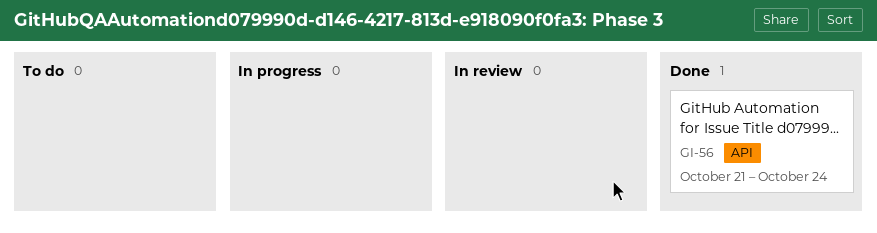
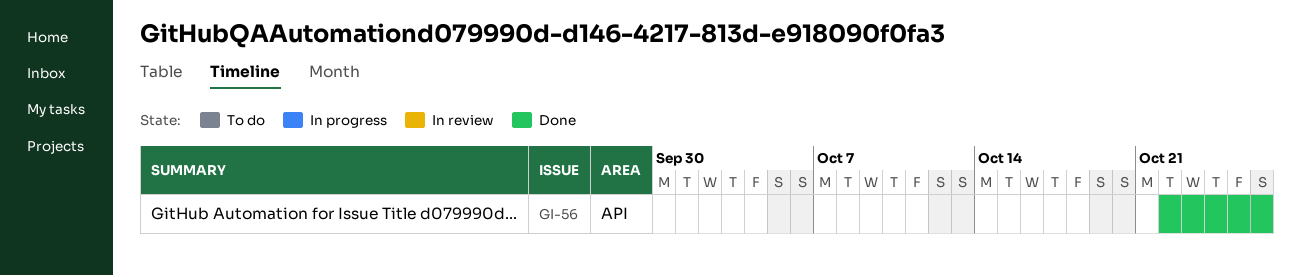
GI-56, start: Oct 21 -> Oct 22
GI-56, due: Oct 24 -> Oct 26

